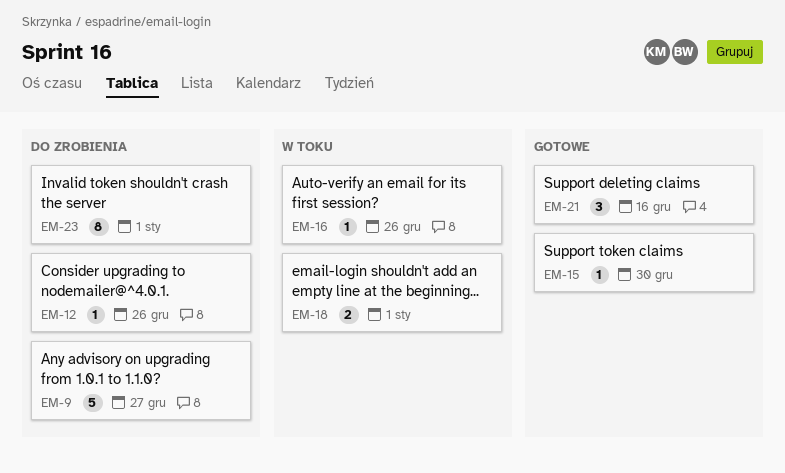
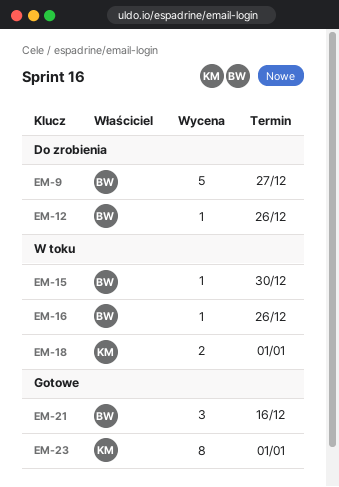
EM-15, status: Gotowe -> W toku
EM-23, status: Do zrobienia -> Gotowe

